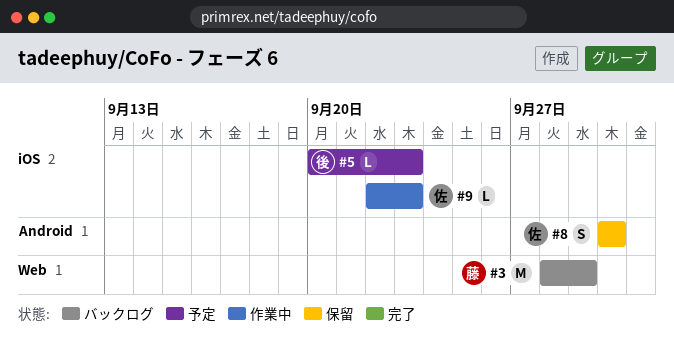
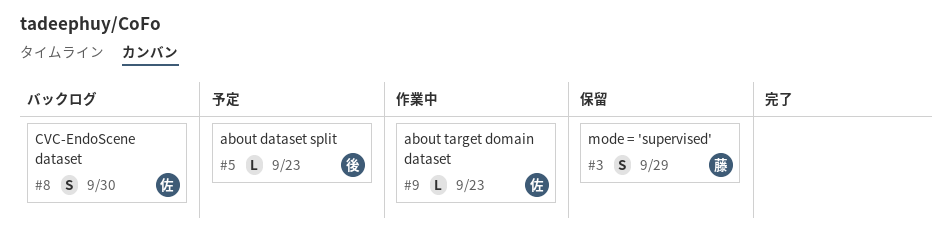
#3, status: バックログ -> 保留
#3, estimate: M -> S
#8, status: 保留 -> バックログ

